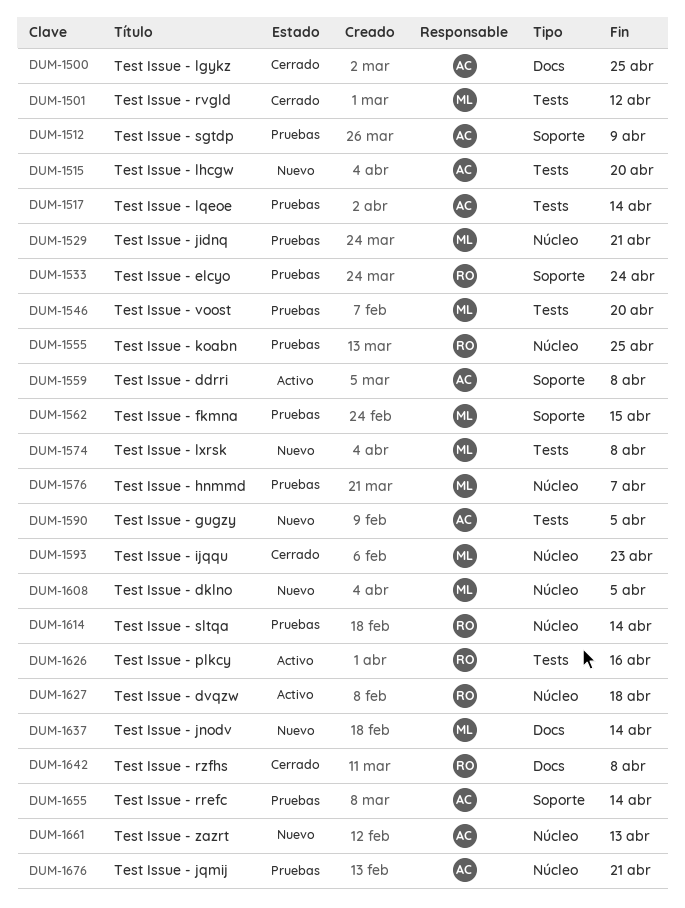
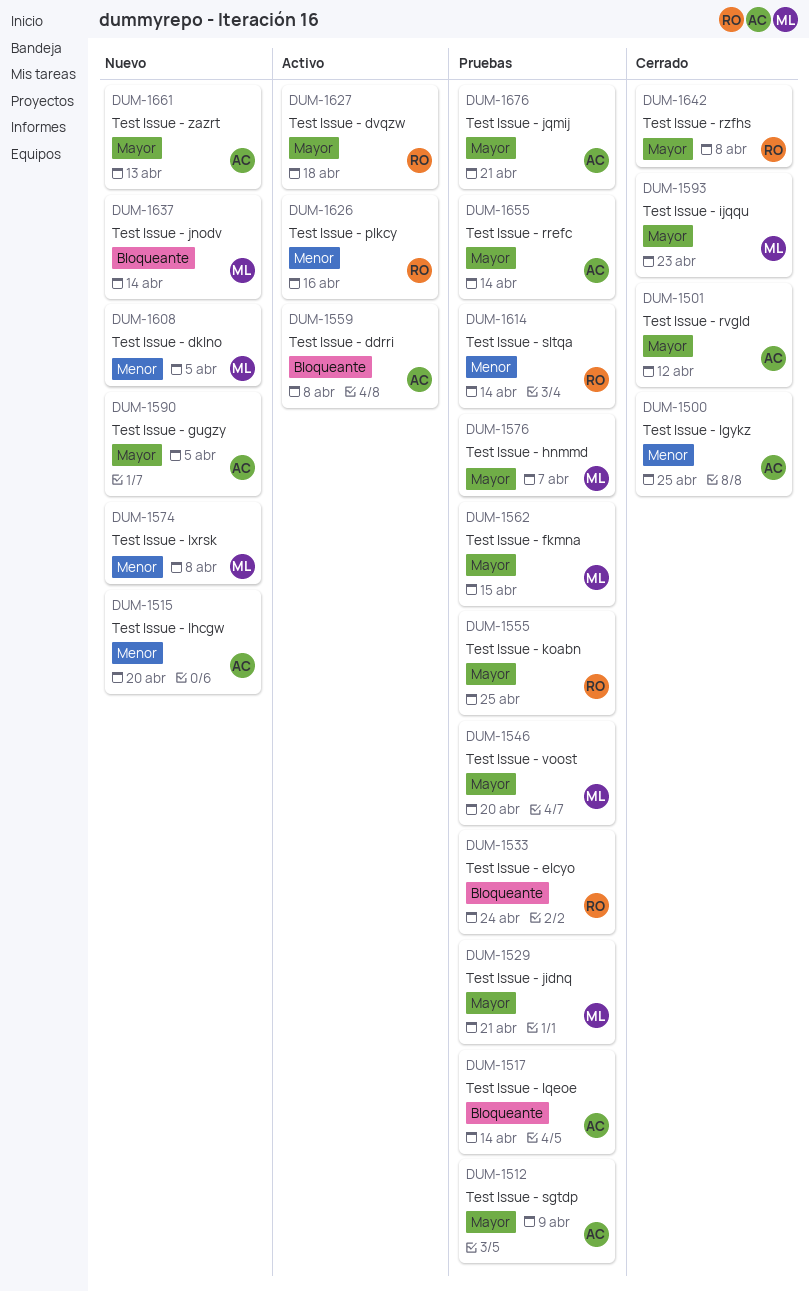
DUM-1501, owner: ML -> AC

